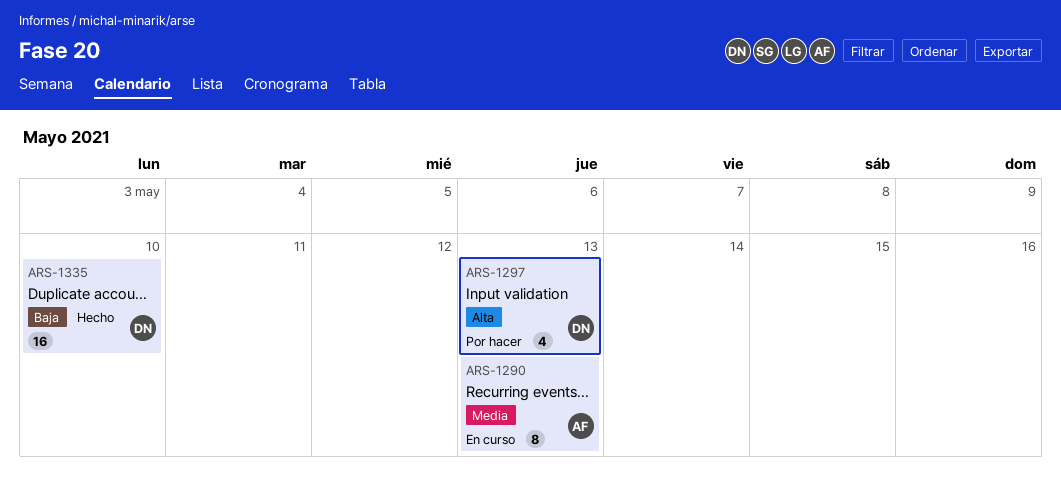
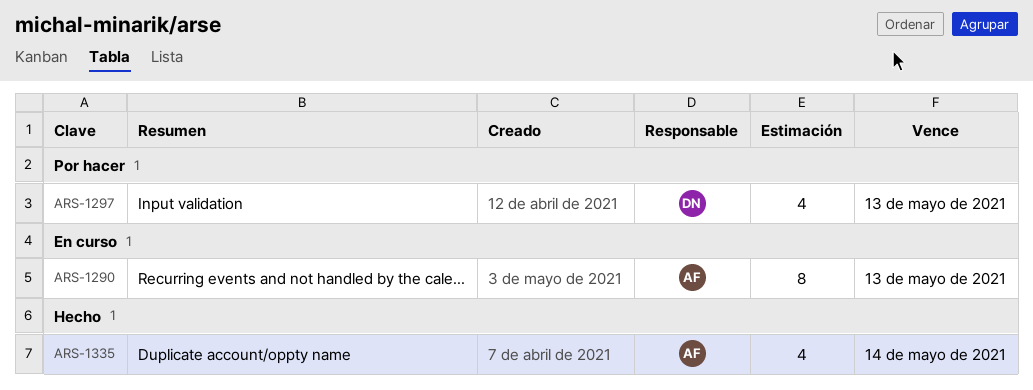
ARS-1335, owner: DN -> AF
ARS-1335, estimate: 16 -> 4
ARS-1335, due: May 10 -> May 14

